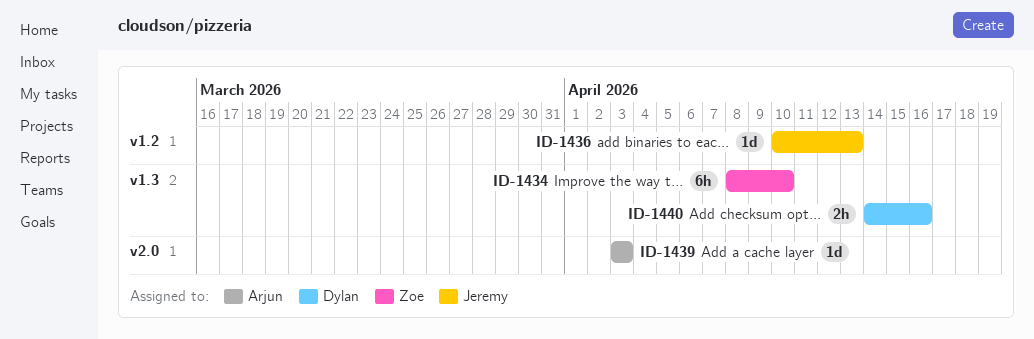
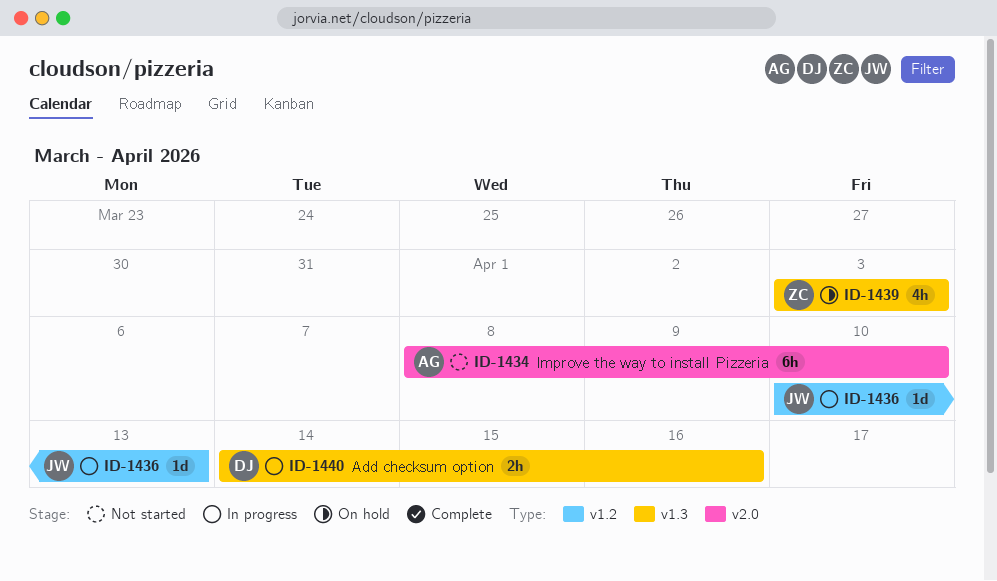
ID-1434, owner: Zoe -> Arjun
ID-1434, label: v1.3 -> v2.0
ID-1439, owner: Arjun -> Zoe
ID-1439, label: v2.0 -> v1.3
ID-1439, estimate: 1d -> 4h

